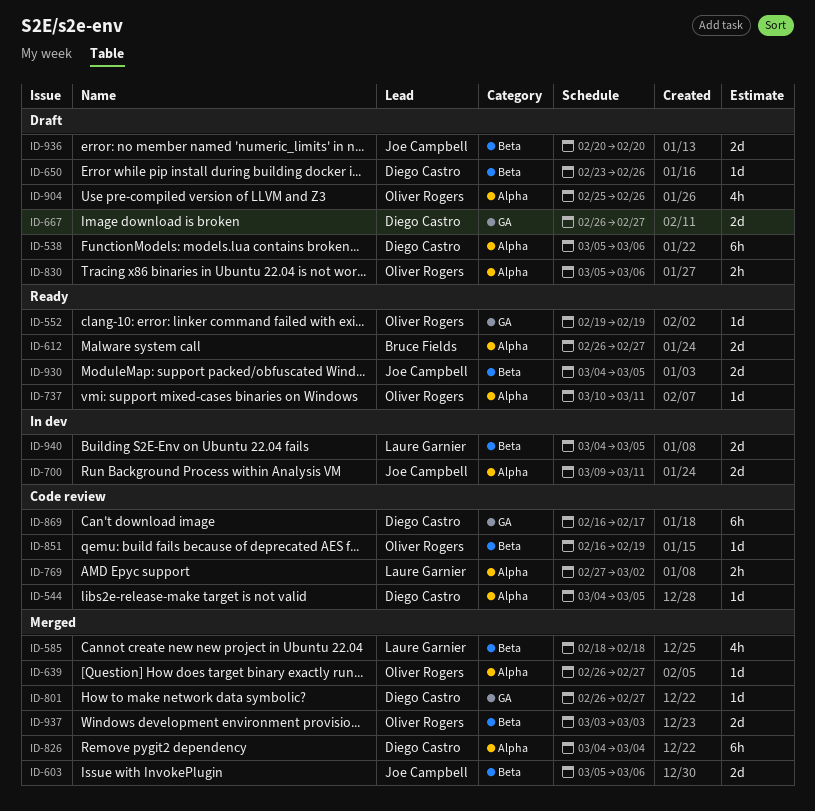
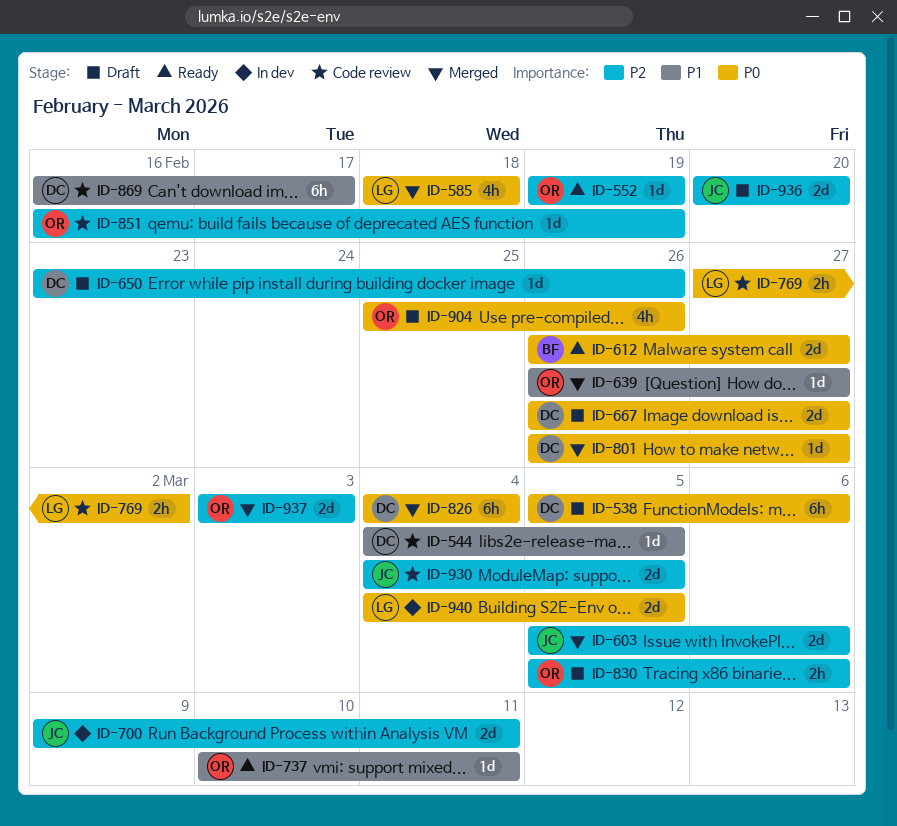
ID-930, status: Ready -> Code review

